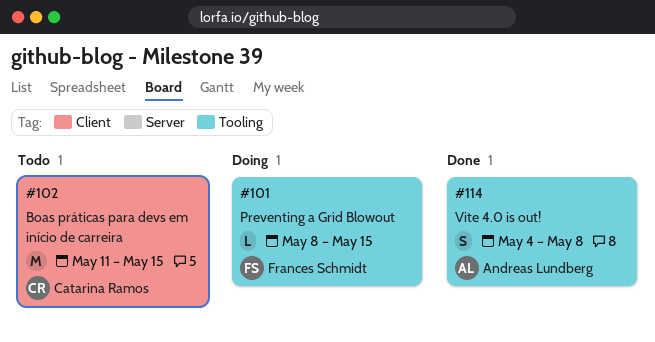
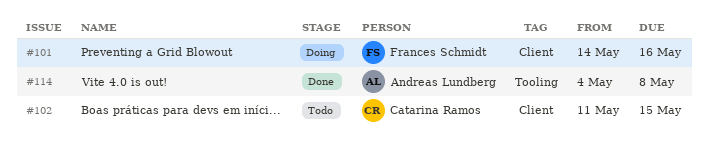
#101, label: Tooling -> Client
#101, start: May 8 -> May 14
#101, due: May 15 -> May 16

